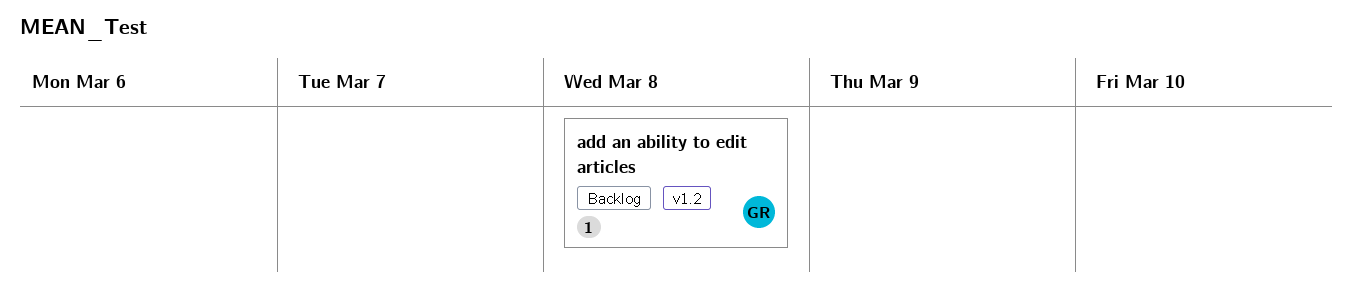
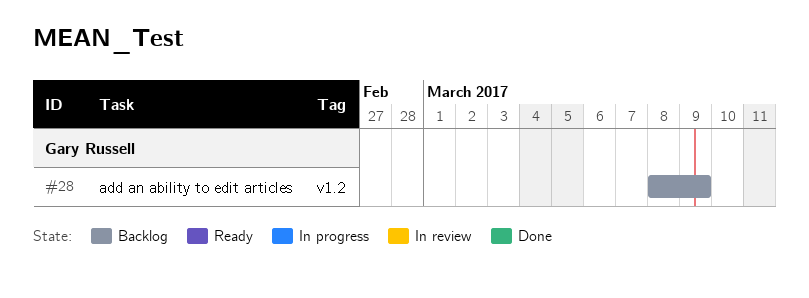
add an ability to edit articles, due: Mar 8 -> Mar 9

